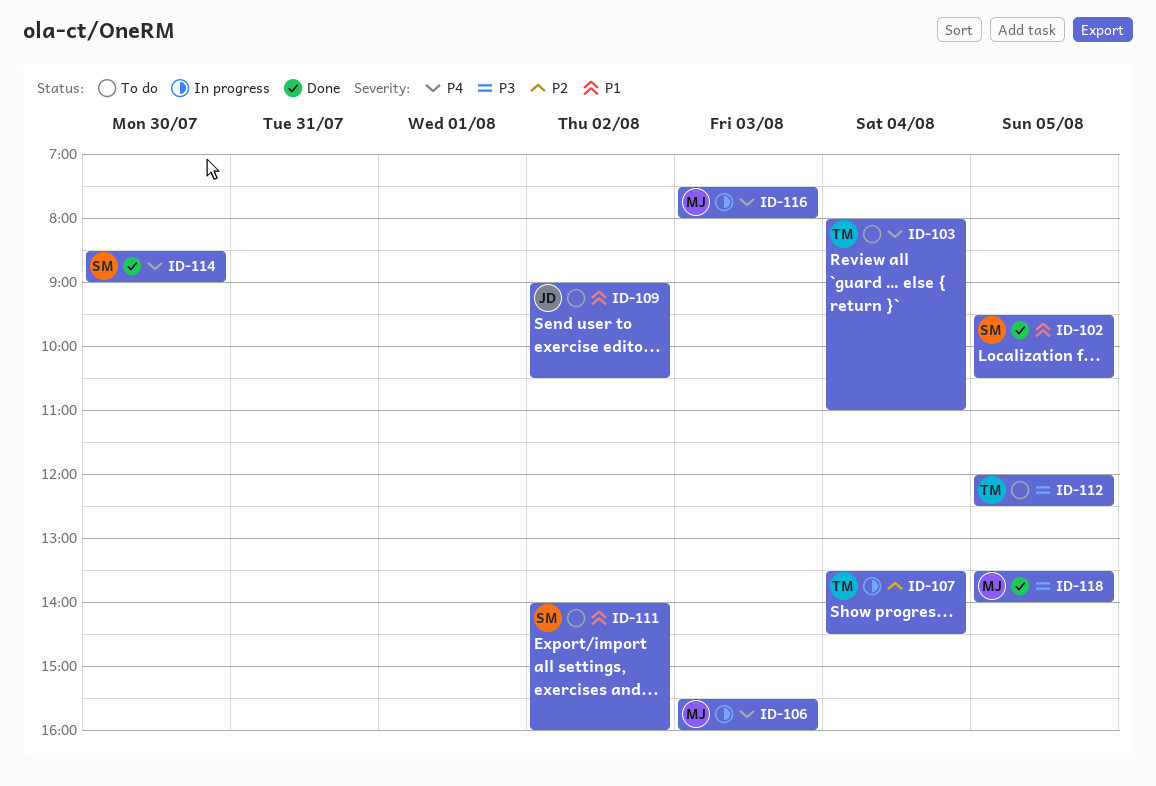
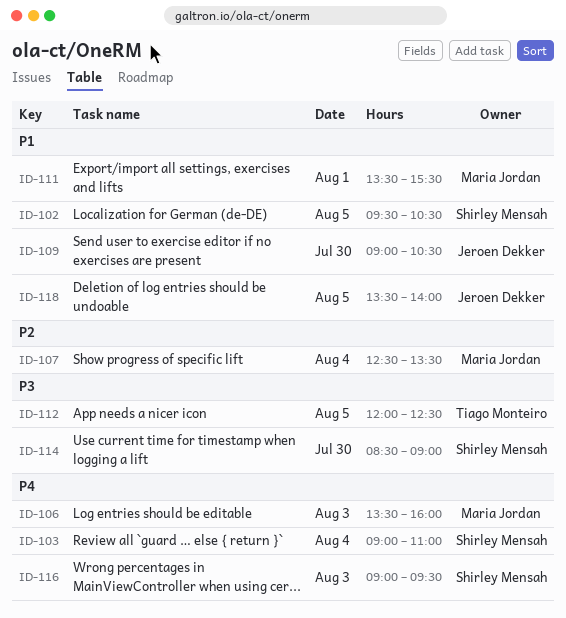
ID-103, owner: Tiago Monteiro -> Shirley Mensah
ID-103, begins: 08:00 -> 09:00
ID-106, begins: 15:30 -> 13:30
ID-107, owner: Tiago Monteiro -> Maria Jordan
ID-107, begins: 13:30 -> 12:30
ID-107, ends: 14:30 -> 13:30
ID-109, day: Aug 2 -> Jul 30
ID-111, owner: Shirley Mensah -> Maria Jordan
ID-111, day: Aug 2 -> Aug 1
ID-111, begins: 14:00 -> 13:30
ID-111, ends: 16:00 -> 15:30
ID-114, priority: P4 -> P3
ID-116, owner: Maria Jordan -> Shirley Mensah
ID-116, begins: 07:30 -> 09:00
ID-116, ends: 08:00 -> 09:30
ID-118, owner: Maria Jordan -> Jeroen Dekker
ID-118, priority: P3 -> P1

